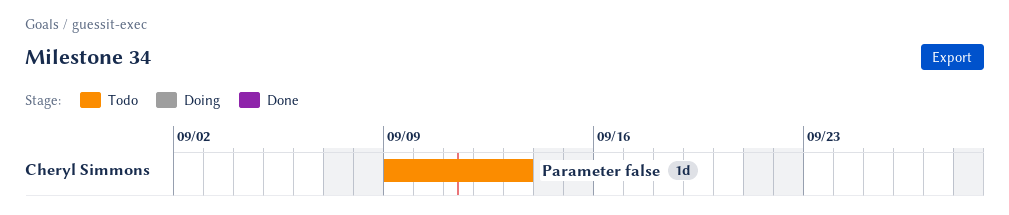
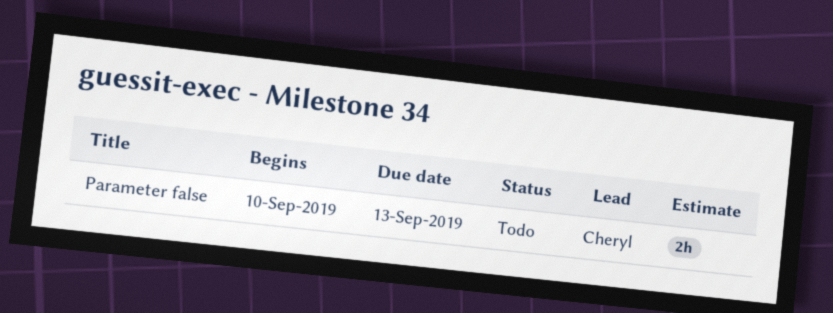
Parameter false, estimate: 1d -> 2h
Parameter false, start: Sep 9 -> Sep 10

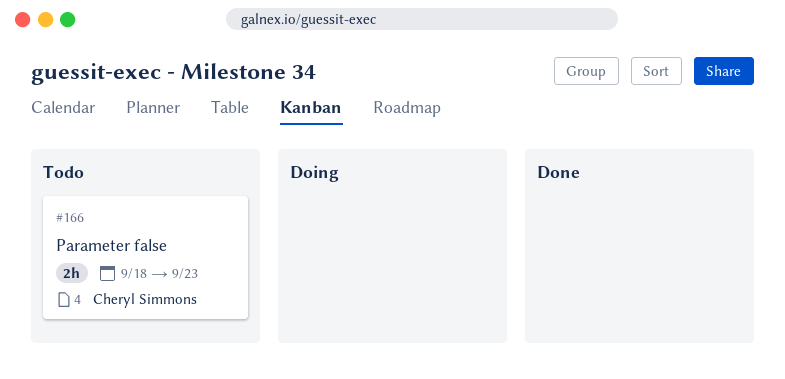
Parameter false, start: Sep 10 -> Sep 18
Parameter false, due: Sep 13 -> Sep 23

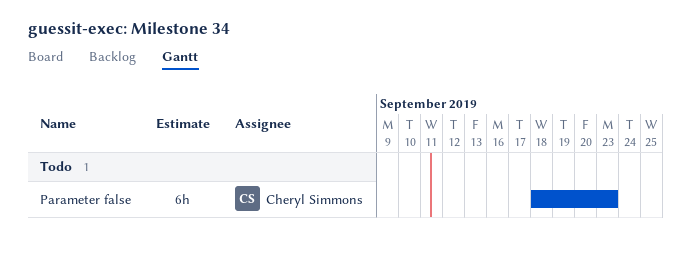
Parameter false, estimate: 2h -> 6h

